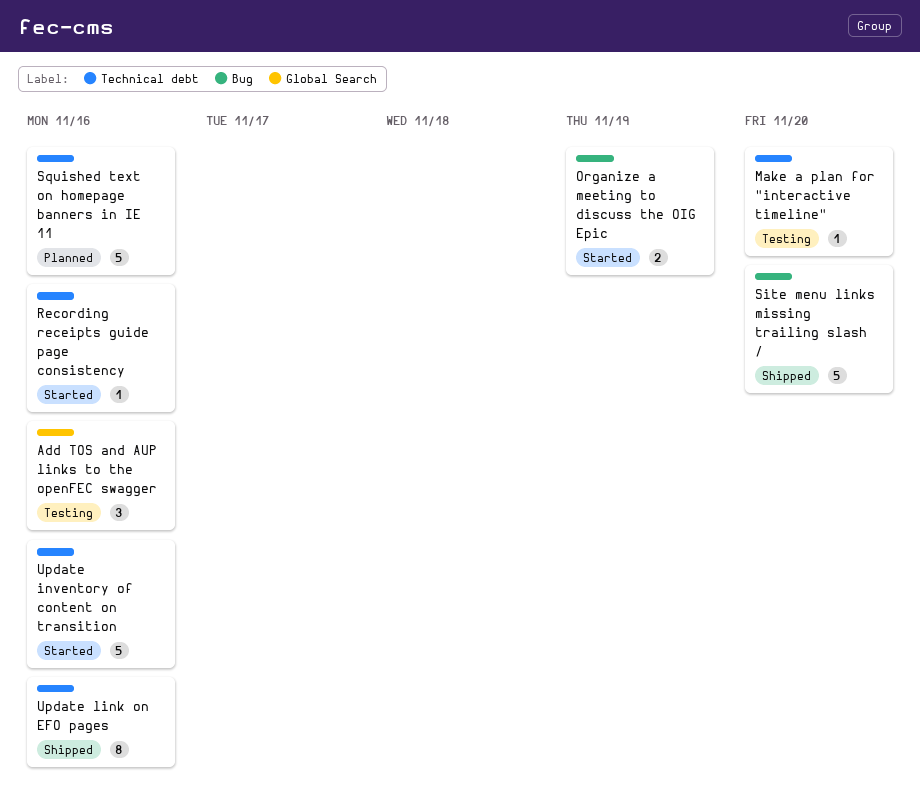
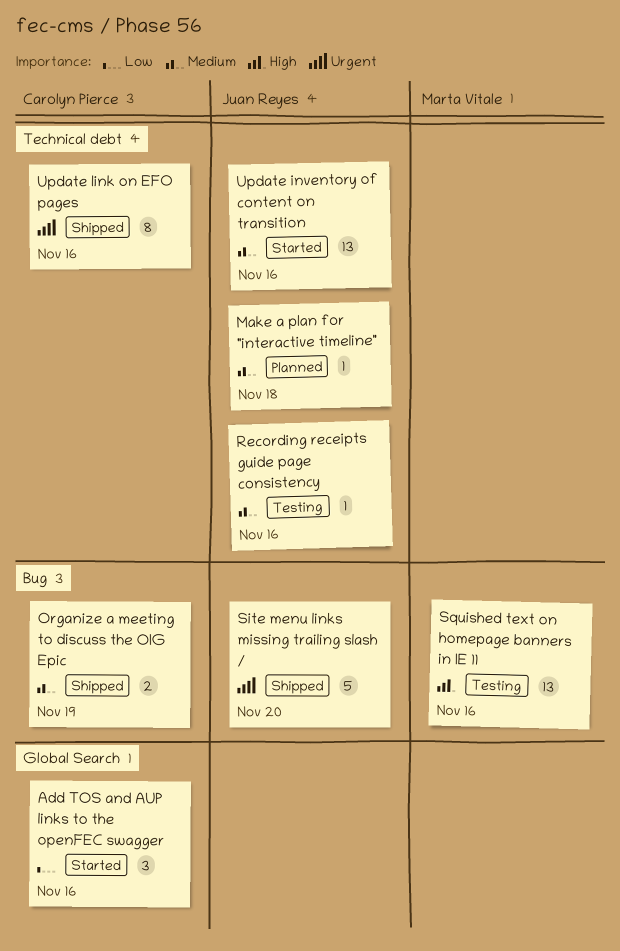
Add TOS and AUP links to the openFEC swagger, status: Testing -> Started
Make a plan for "interactive timeline", status: Testing -> Planned
Make a plan for "interactive timeline", due: Nov 20 -> Nov 18
Organize a meeting to discuss the OIG Epic, status: Started -> Shipped
Recording receipts guide page consistency, status: Started -> Testing
Squished text on homepage banners in IE 11, status: Planned -> Testing
Squished text on homepage banners in IE 11, label: Technical debt -> Bug
Squished text on homepage banners in IE 11, estimate: 5 -> 13
Update inventory of content on transition, estimate: 5 -> 13

